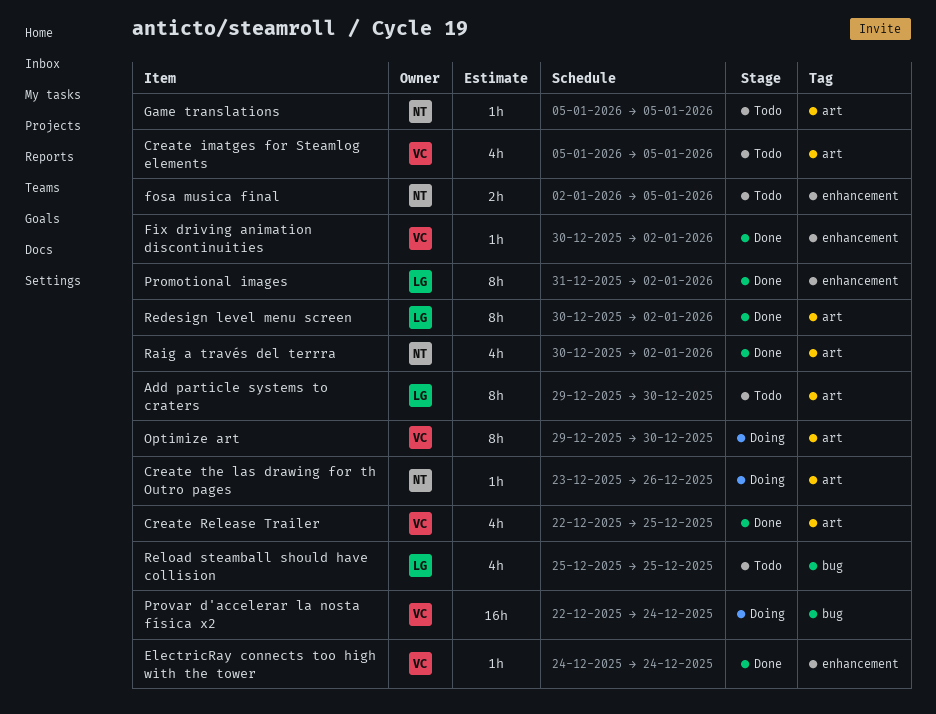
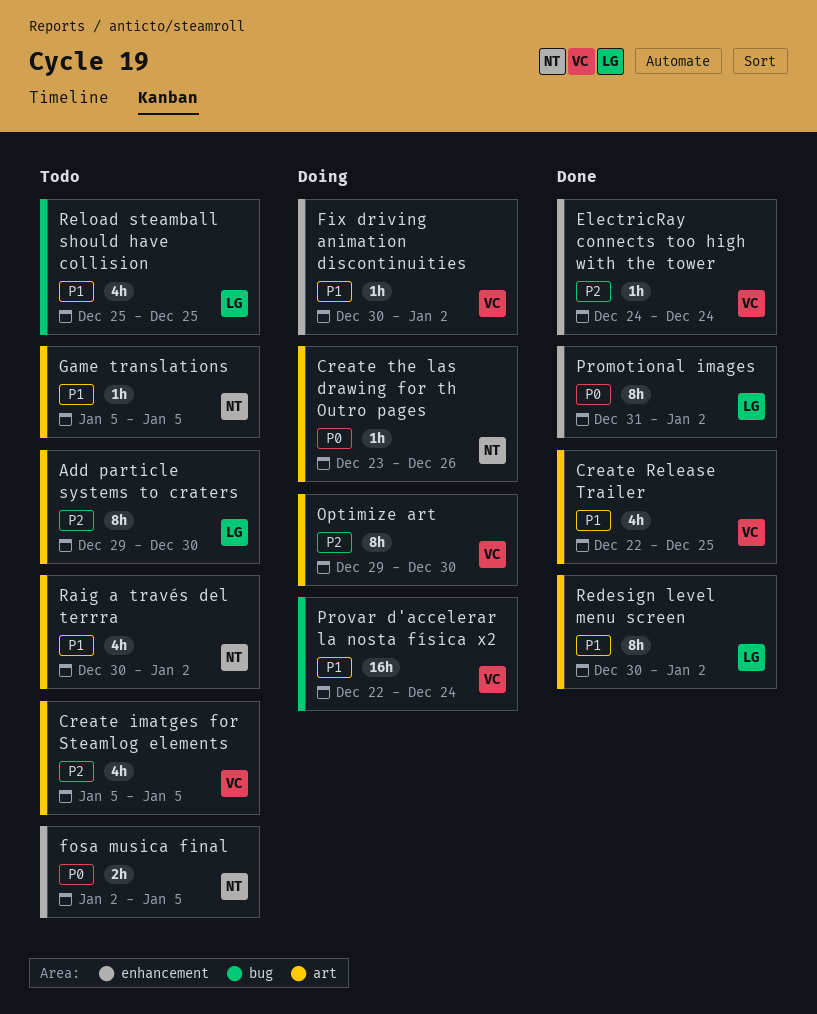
Fix driving animation discontinuities, status: Done -> Doing
Raig a través del terrra, status: Done -> Todo

